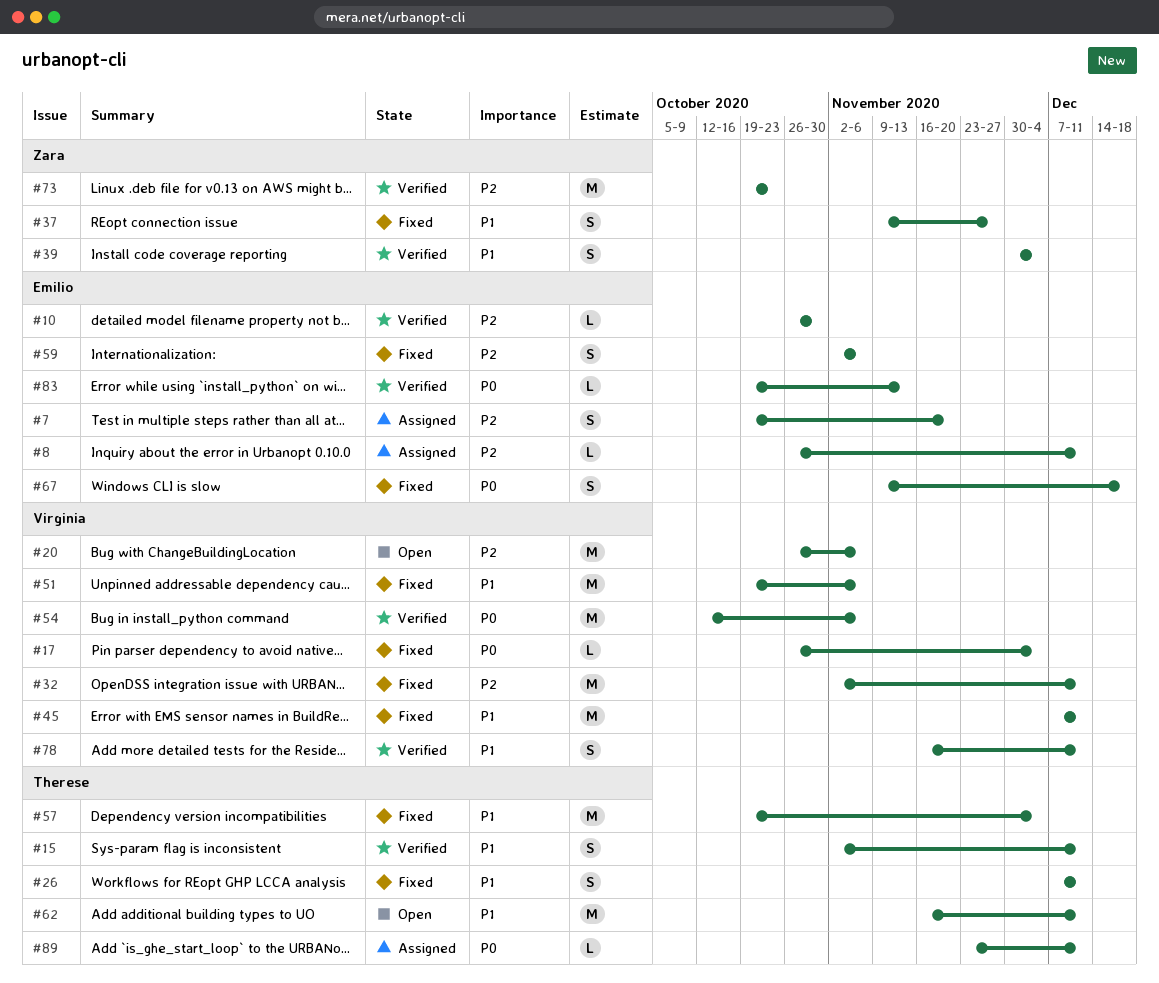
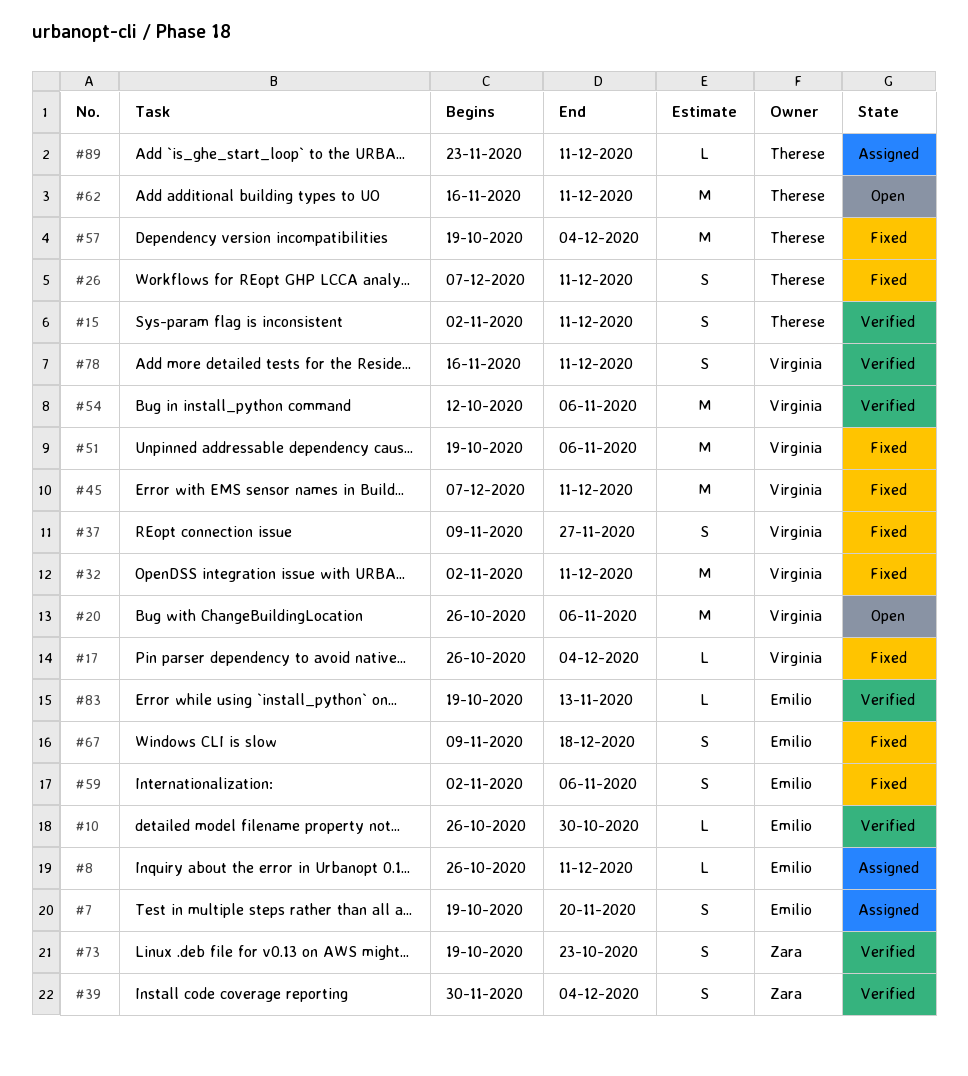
#37, owner: Zara -> Virginia
#73, estimate: M -> S

